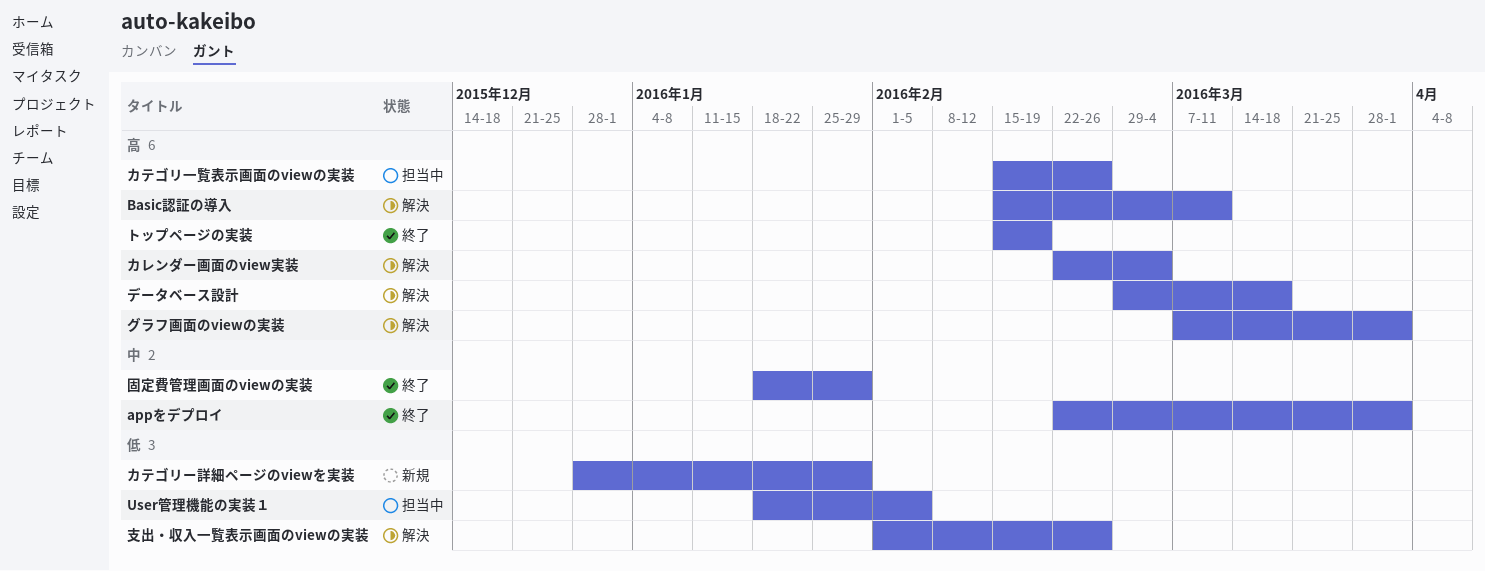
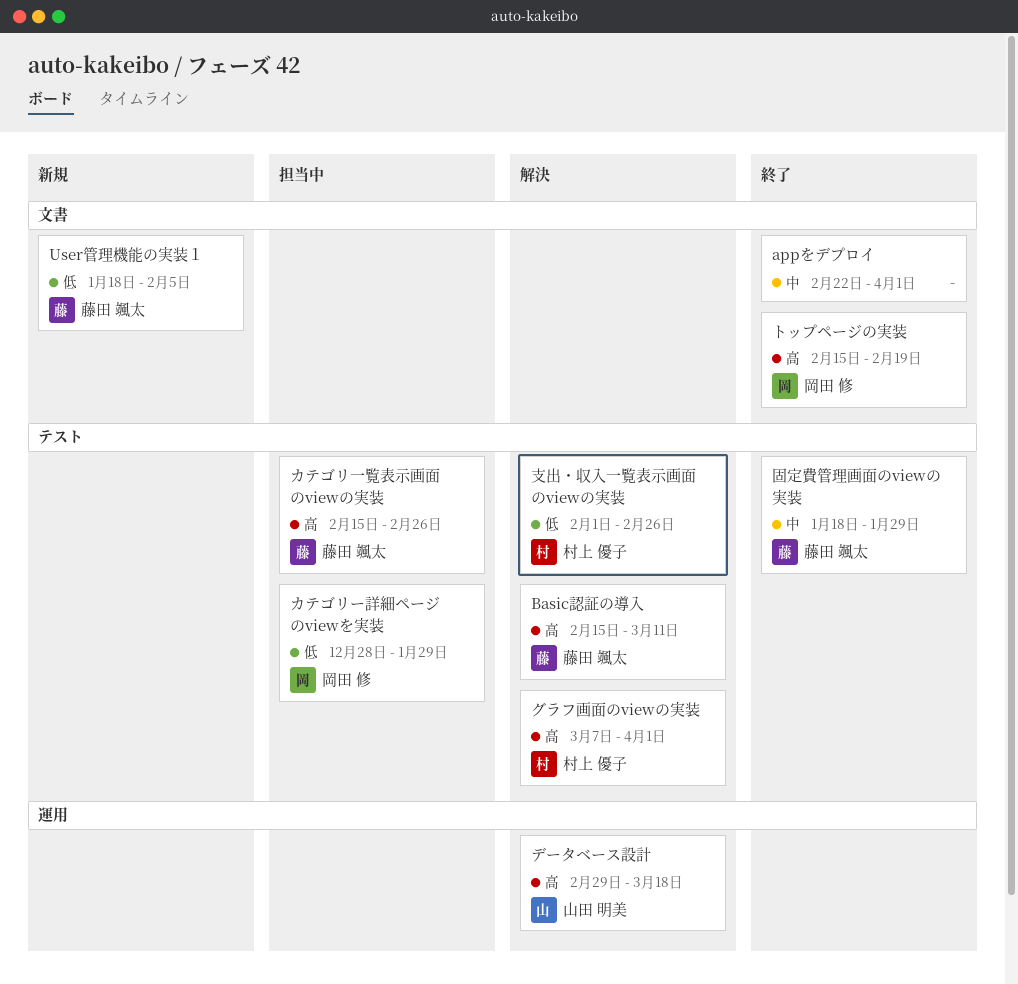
User管理機能の実装１, status: 担当中 -> 新規
カテゴリー詳細ページのviewを実装, status: 新規 -> 担当中
カレンダー画面のview実装: present -> none

